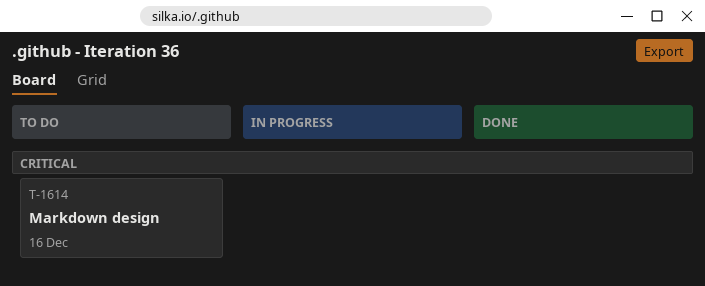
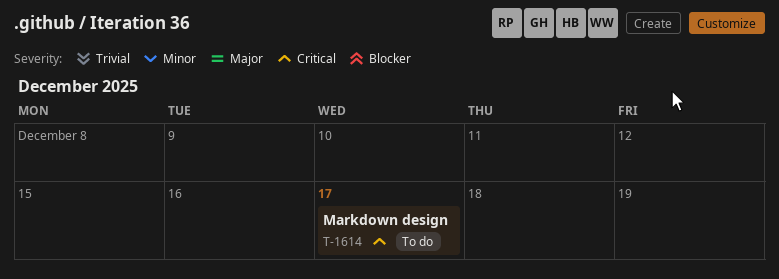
T-1614, due: Dec 16 -> Dec 17

